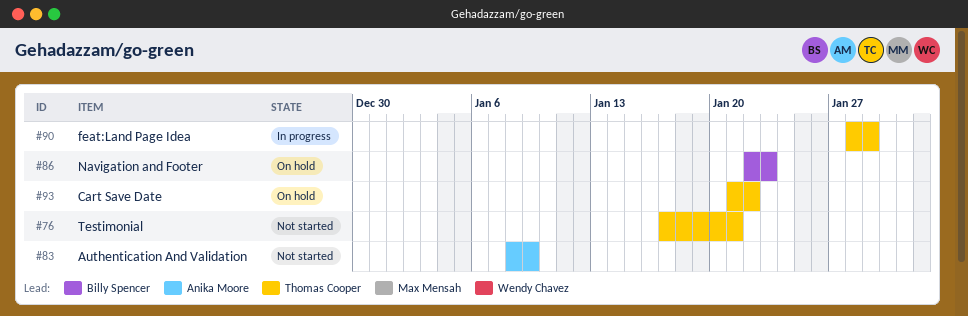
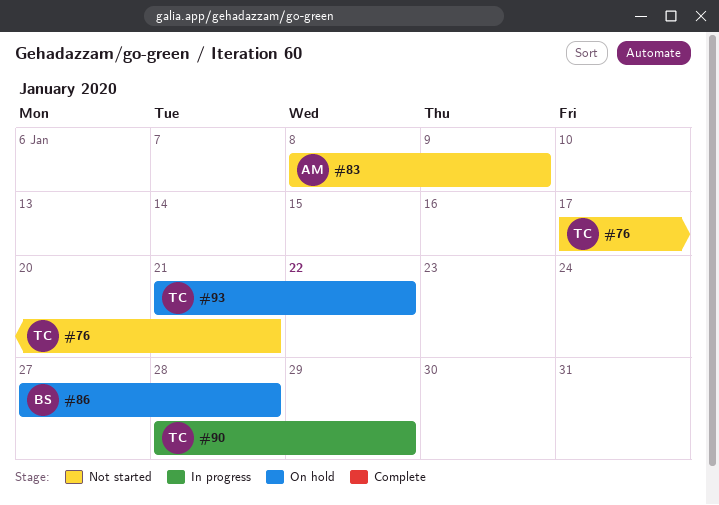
#86, start: Jan 22 -> Jan 27
#86, due: Jan 23 -> Jan 28

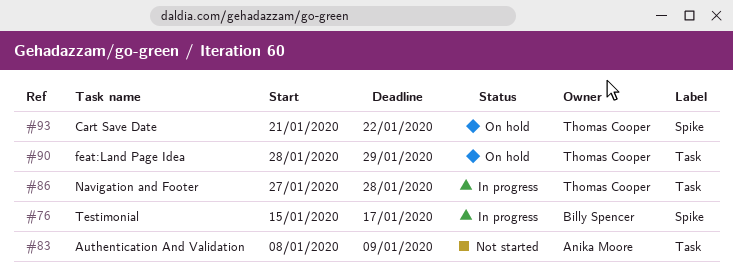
#76, status: Not started -> In progress
#76, owner: Thomas Cooper -> Billy Spencer
#76, start: Jan 17 -> Jan 15
#76, due: Jan 21 -> Jan 17
#86, status: On hold -> In progress
#86, owner: Billy Spencer -> Thomas Cooper
#90, status: In progress -> On hold

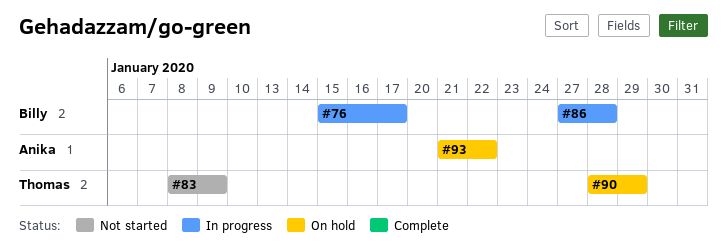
#83, owner: Anika Moore -> Thomas Cooper
#86, owner: Thomas Cooper -> Billy Spencer
#93, owner: Thomas Cooper -> Anika Moore

